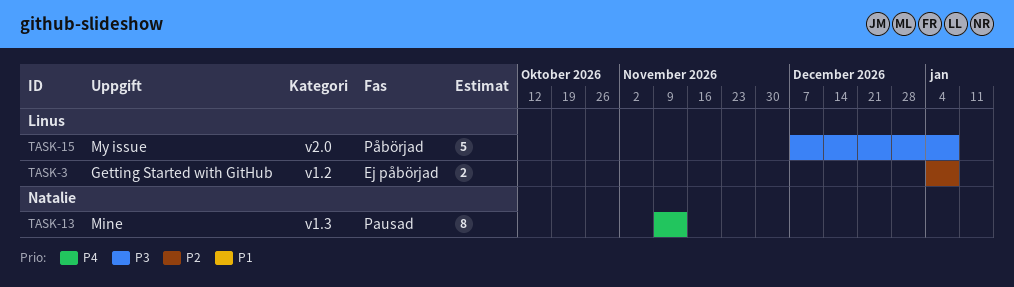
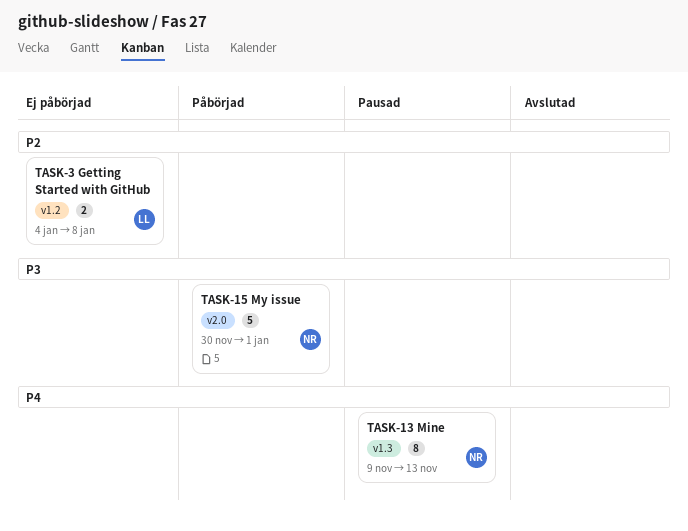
TASK-15, owner: Linus -> Natalie
TASK-15, start: Dec 7 -> Nov 30
TASK-15, due: Jan 8 -> Jan 1

